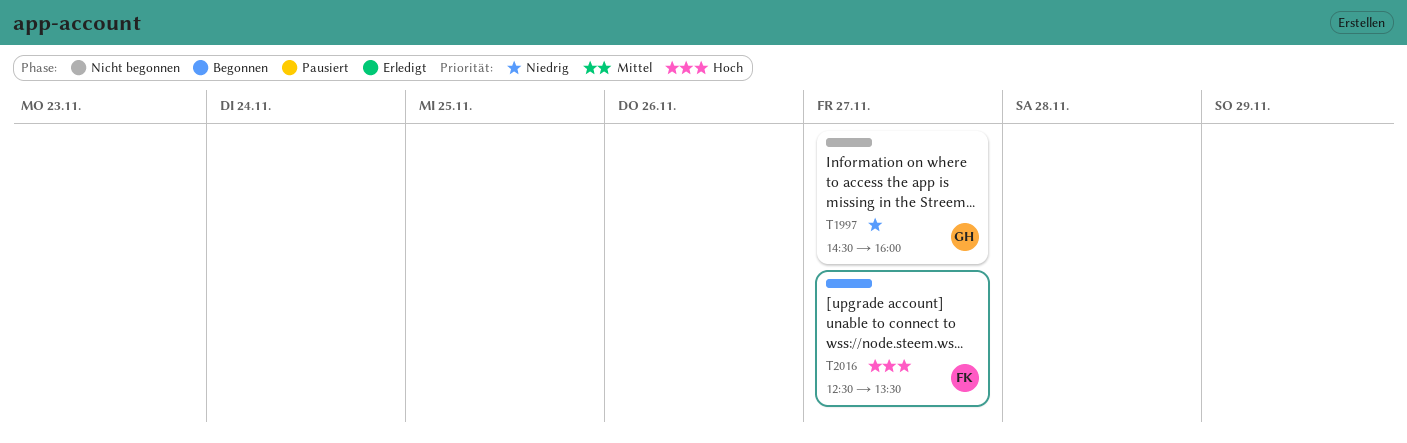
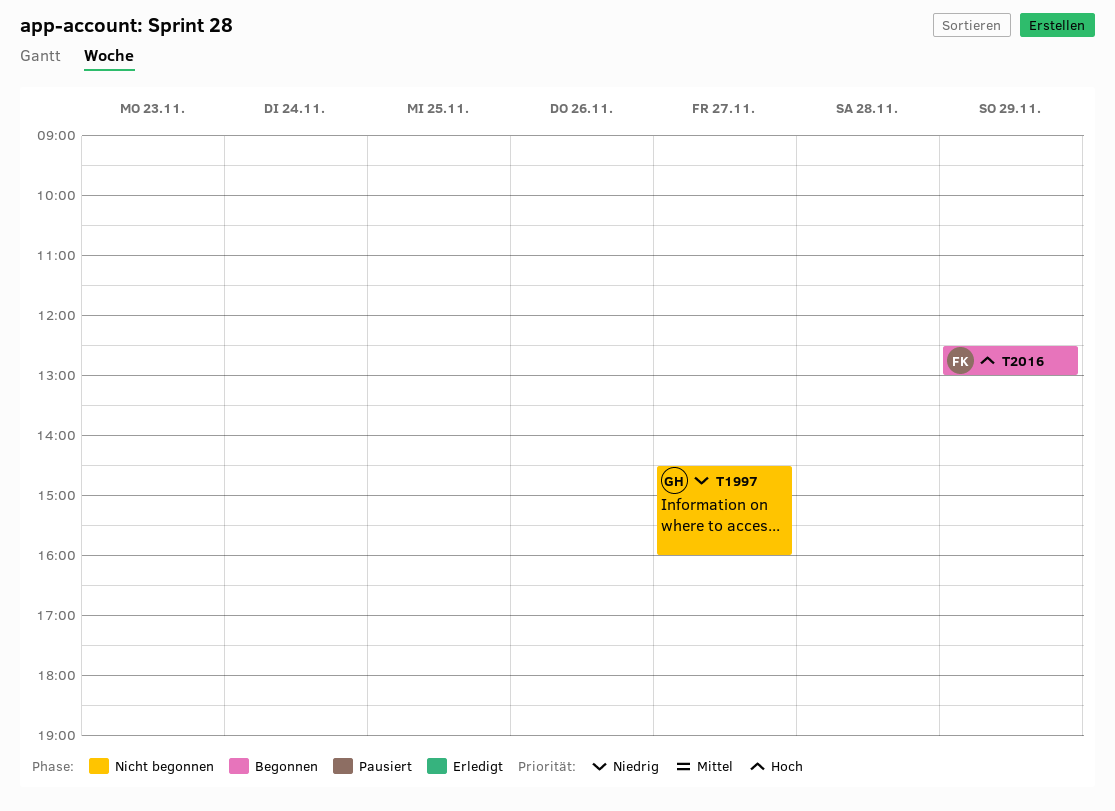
T2016, day: Nov 27 -> Nov 29
T2016, ends: 13:30 -> 13:00

